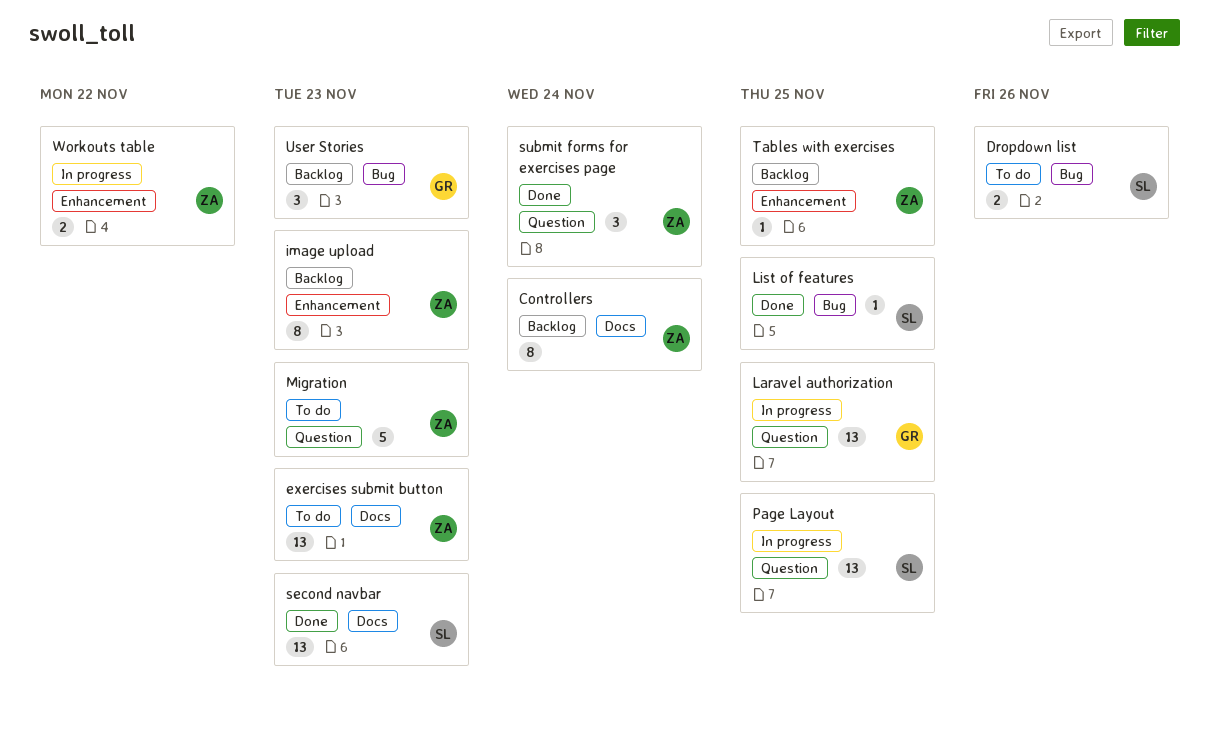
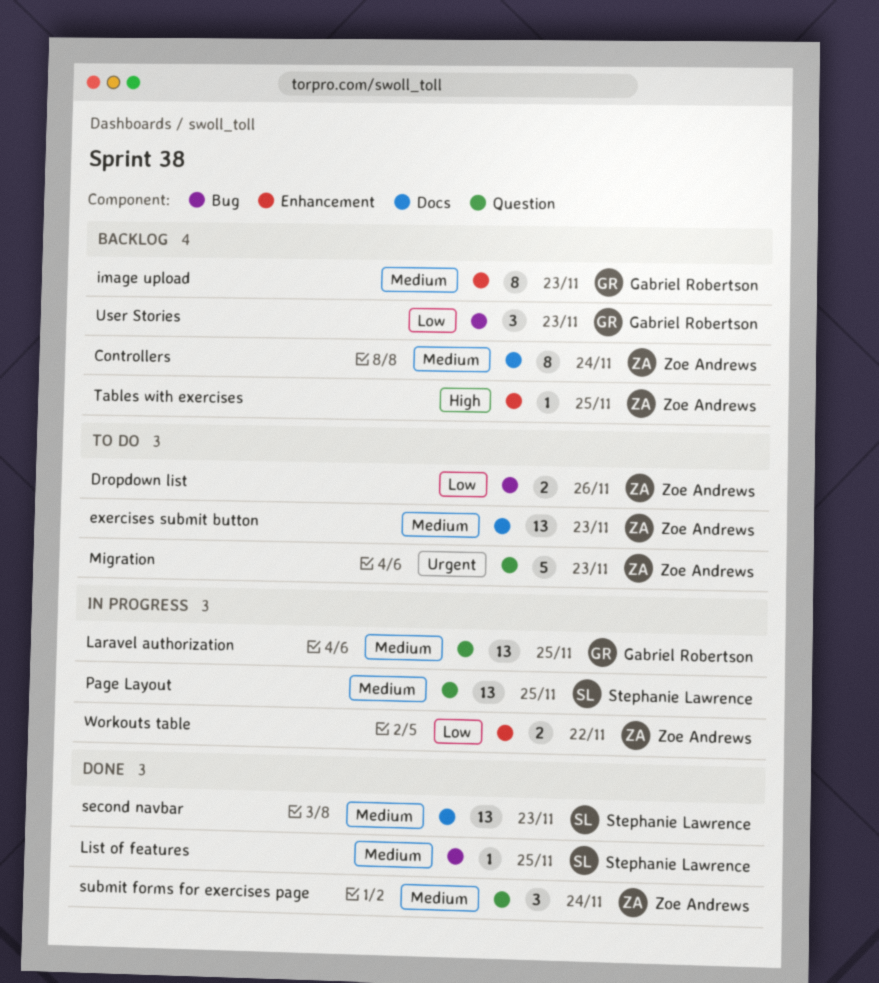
Dropdown list, owner: Stephanie Lawrence -> Zoe Andrews
image upload, owner: Zoe Andrews -> Gabriel Robertson

